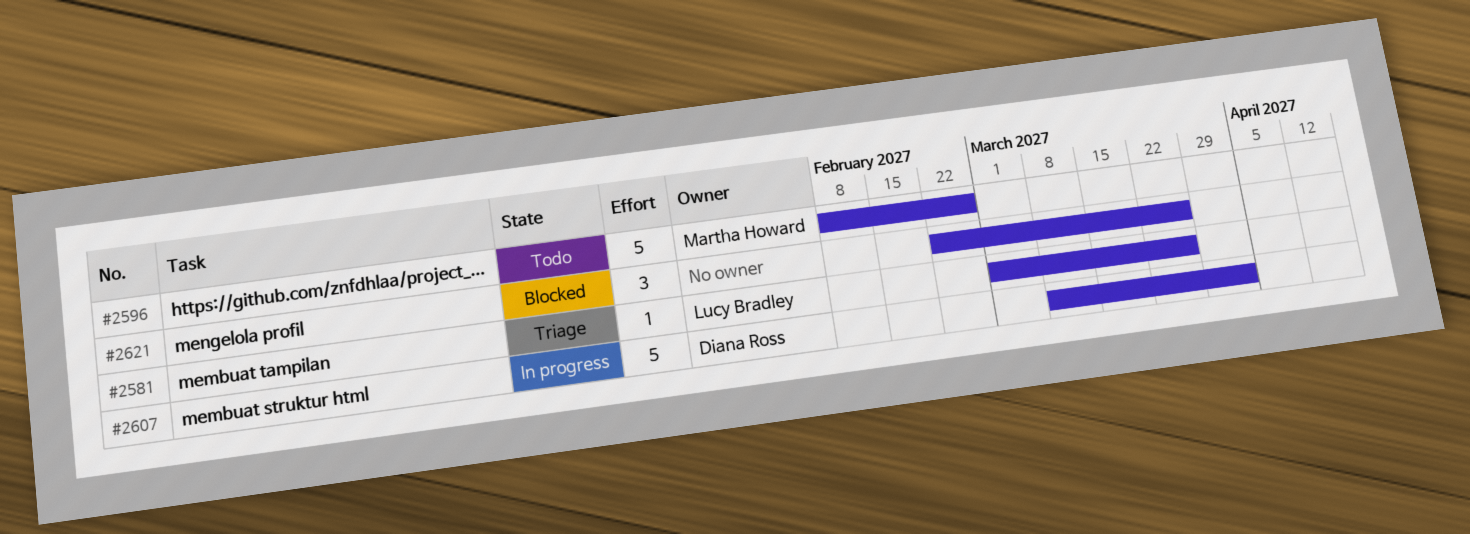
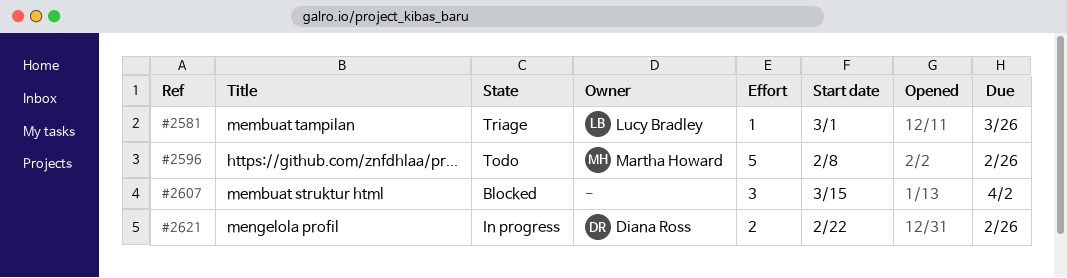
#2607, status: In progress -> Blocked
#2607, owner: Diana Ross -> none
#2607, estimate: 5 -> 3
#2607, start: Mar 8 -> Mar 15
#2621, status: Blocked -> In progress
#2621, owner: none -> Diana Ross
#2621, estimate: 3 -> 2
#2621, due: Mar 26 -> Feb 26

